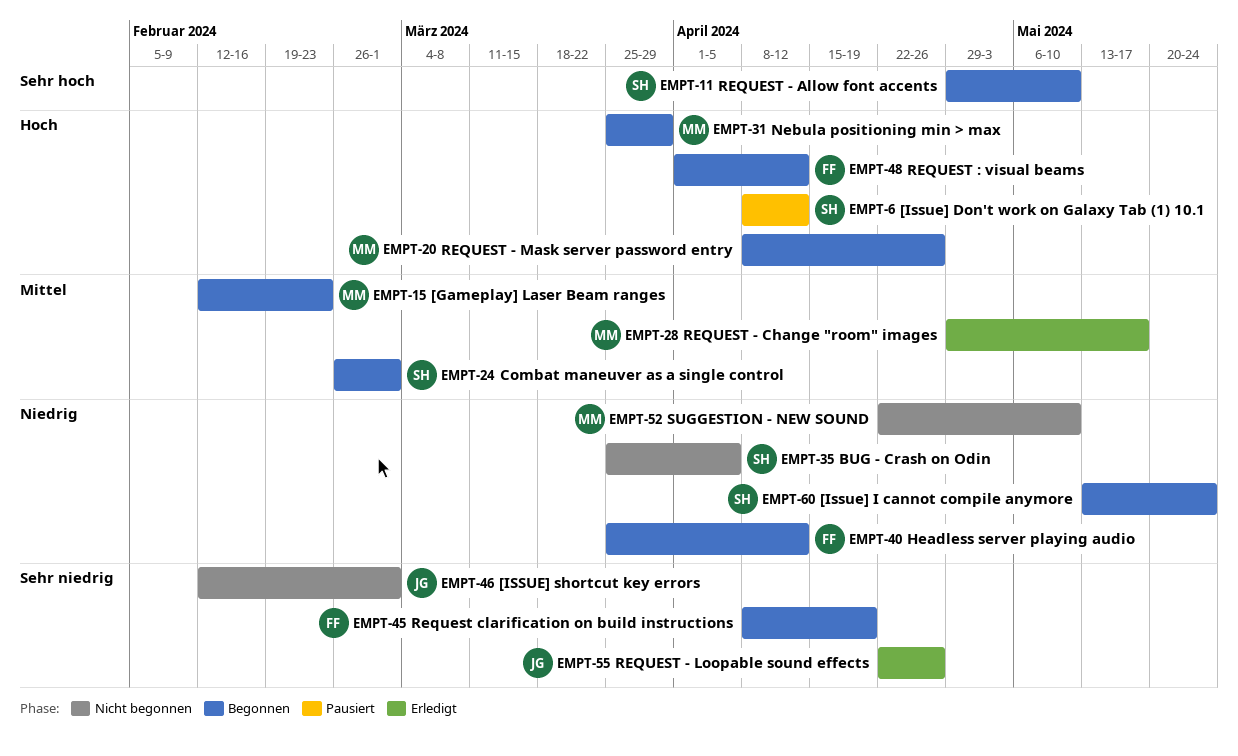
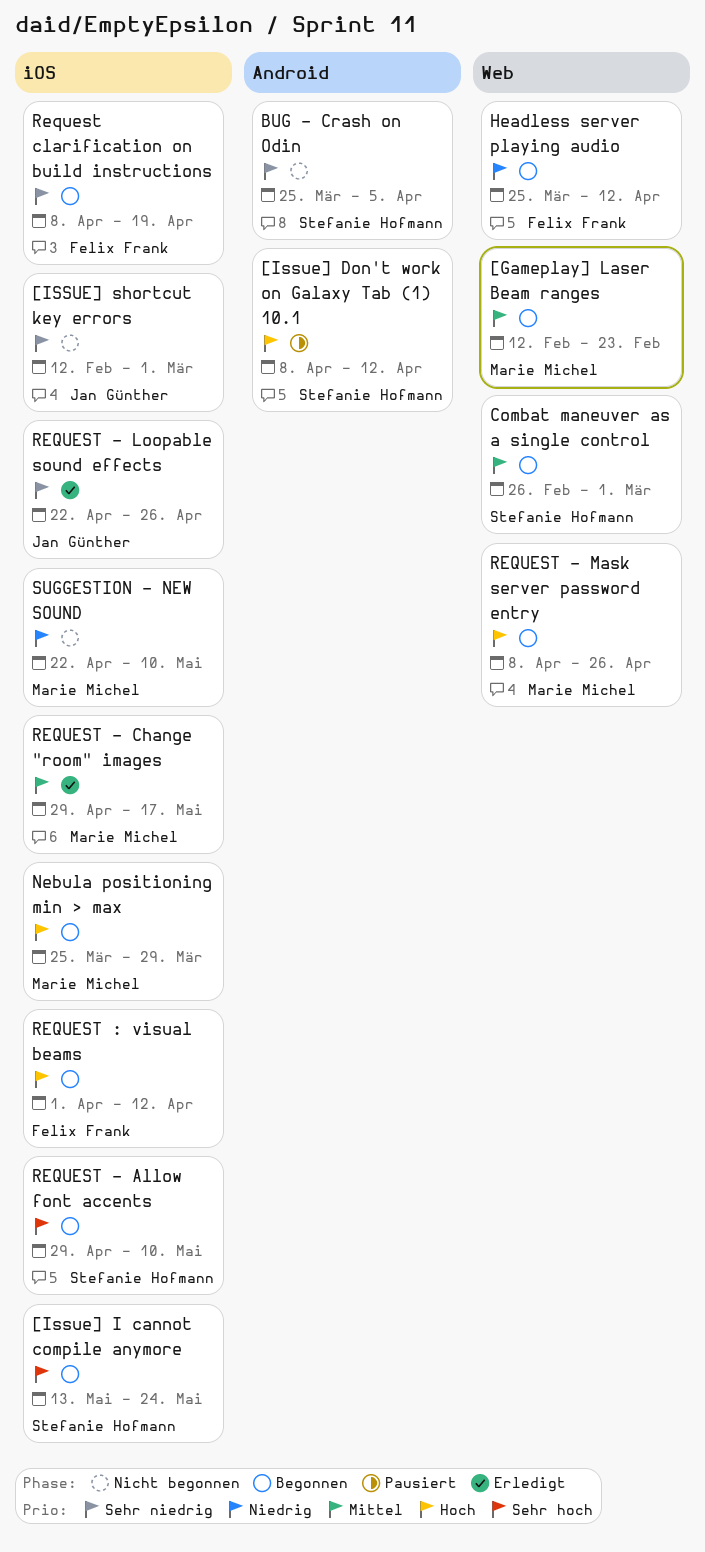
[Issue] I cannot compile anymore, priority: Niedrig -> Sehr hoch
BUG - Crash on Odin, priority: Niedrig -> Sehr niedrig

